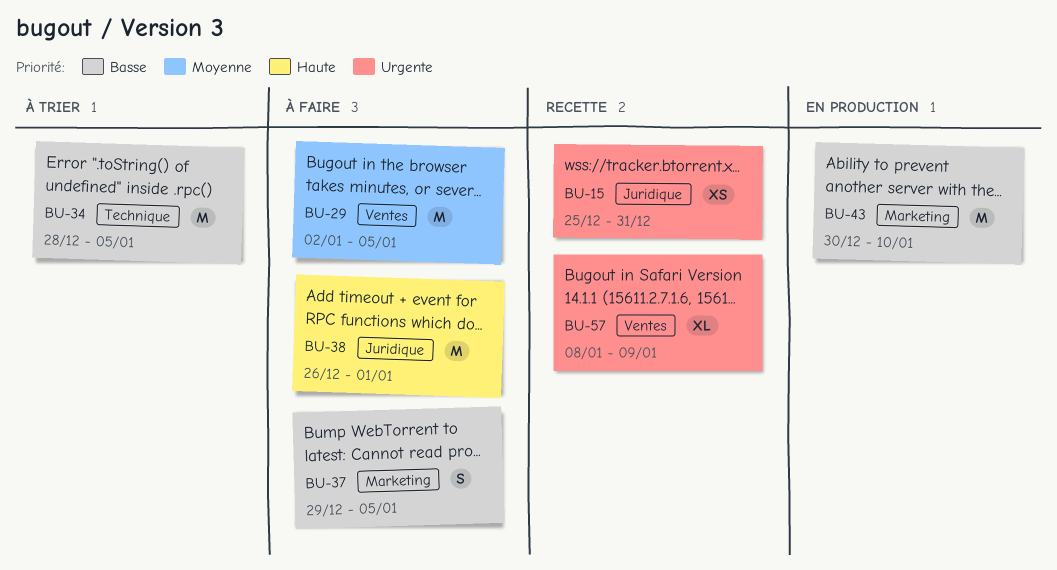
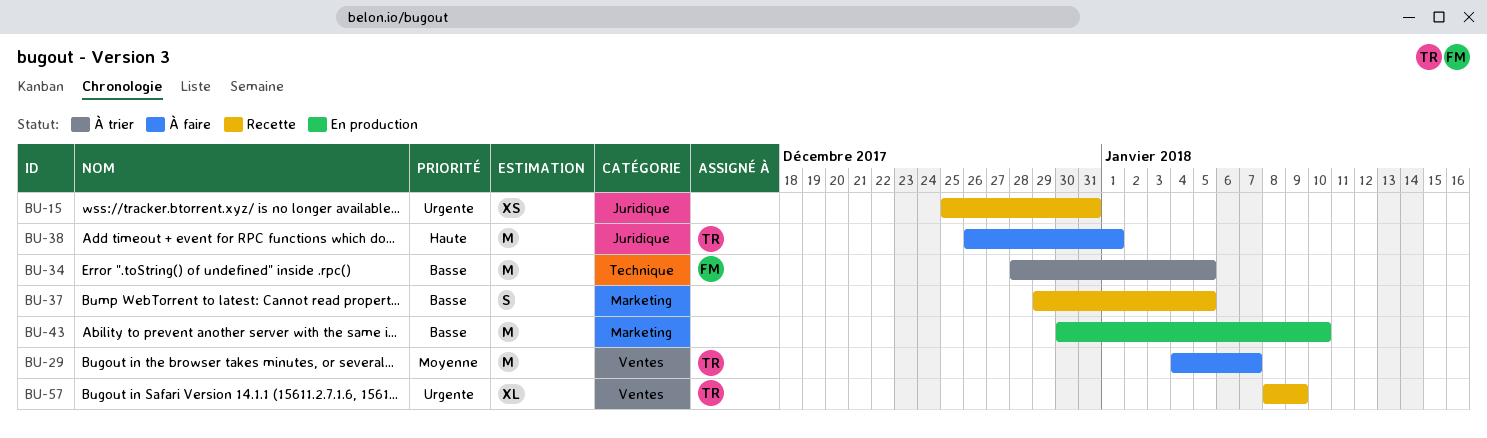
BU-29, start: Jan 2 -> Jan 4
BU-29, due: Jan 5 -> Jan 7
BU-37, status: À faire -> Recette

